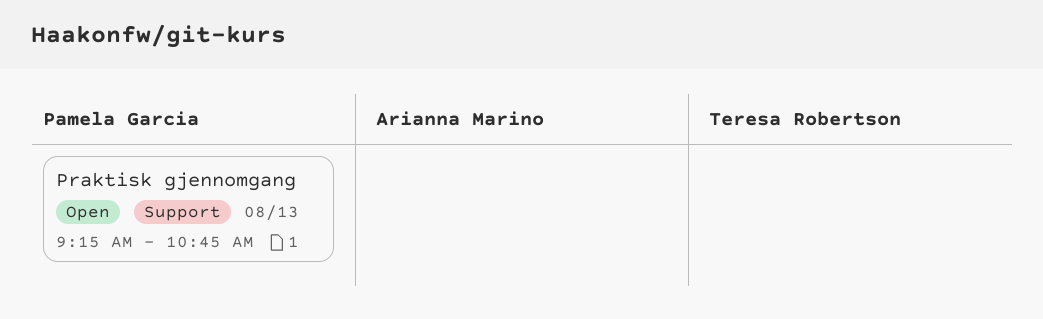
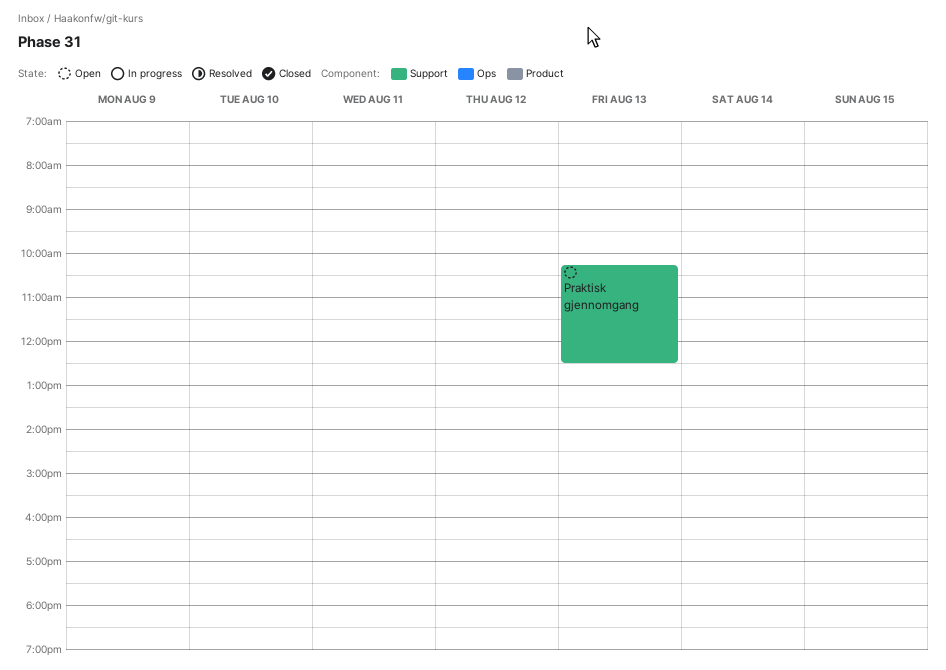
Praktisk gjennomgang, begins: 09:15 -> 10:15
Praktisk gjennomgang, ends: 10:45 -> 12:30

